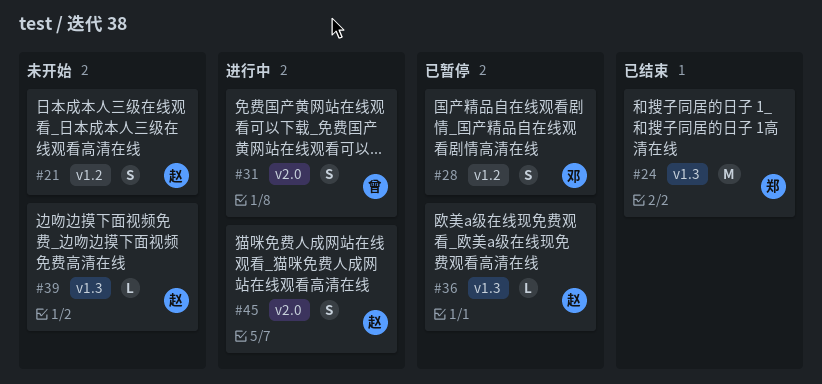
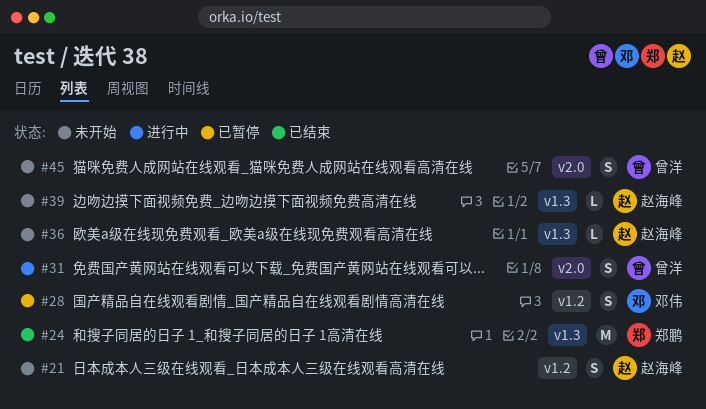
#36, status: 已暂停 -> 未开始
#45, status: 进行中 -> 未开始
#45, owner: 赵海峰 -> 曾洋

